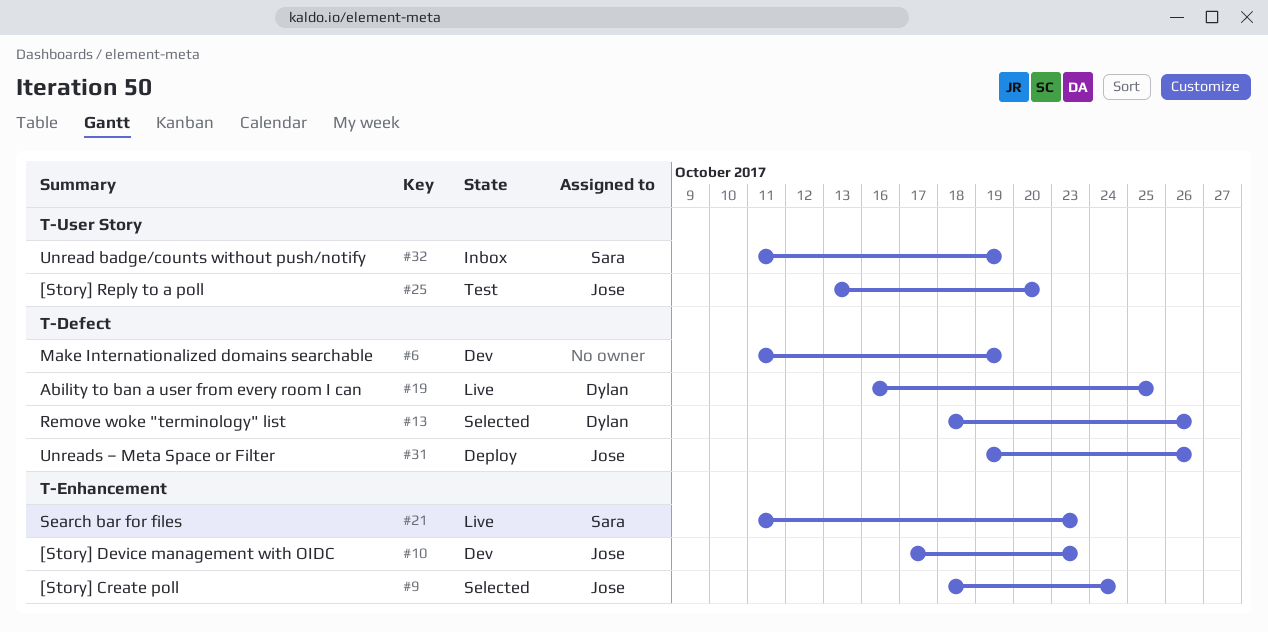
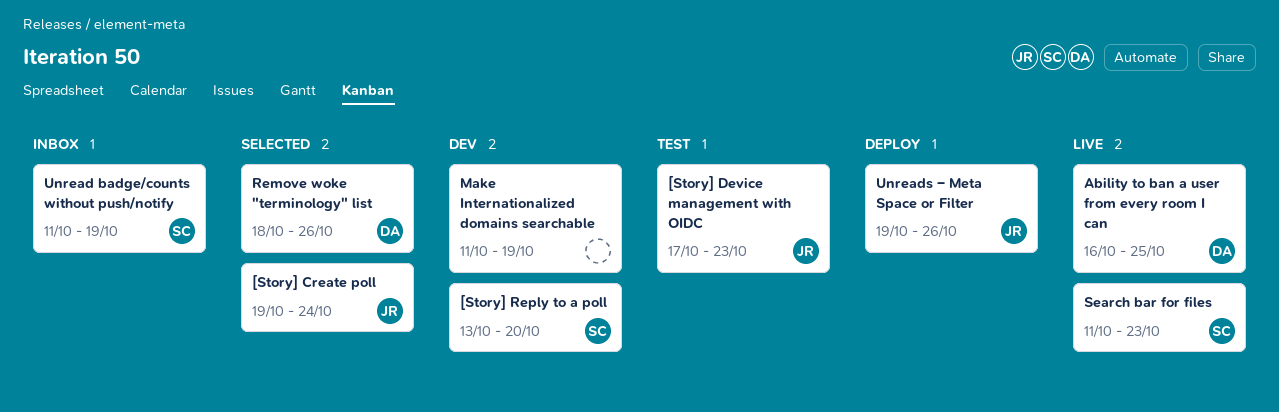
[Story] Create poll, start: Oct 18 -> Oct 19
[Story] Device management with OIDC, status: Dev -> Test
[Story] Reply to a poll, status: Test -> Dev
[Story] Reply to a poll, owner: Jose -> Sara

